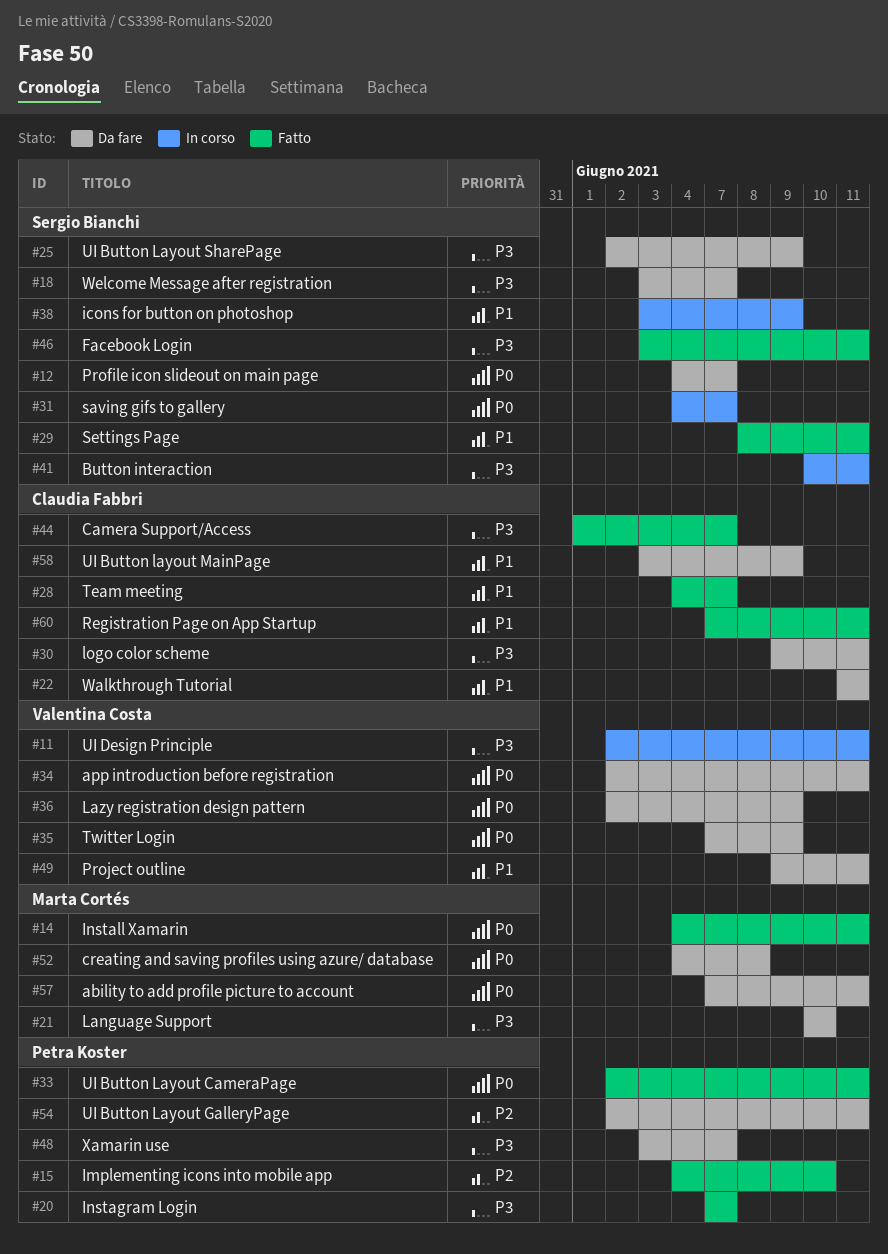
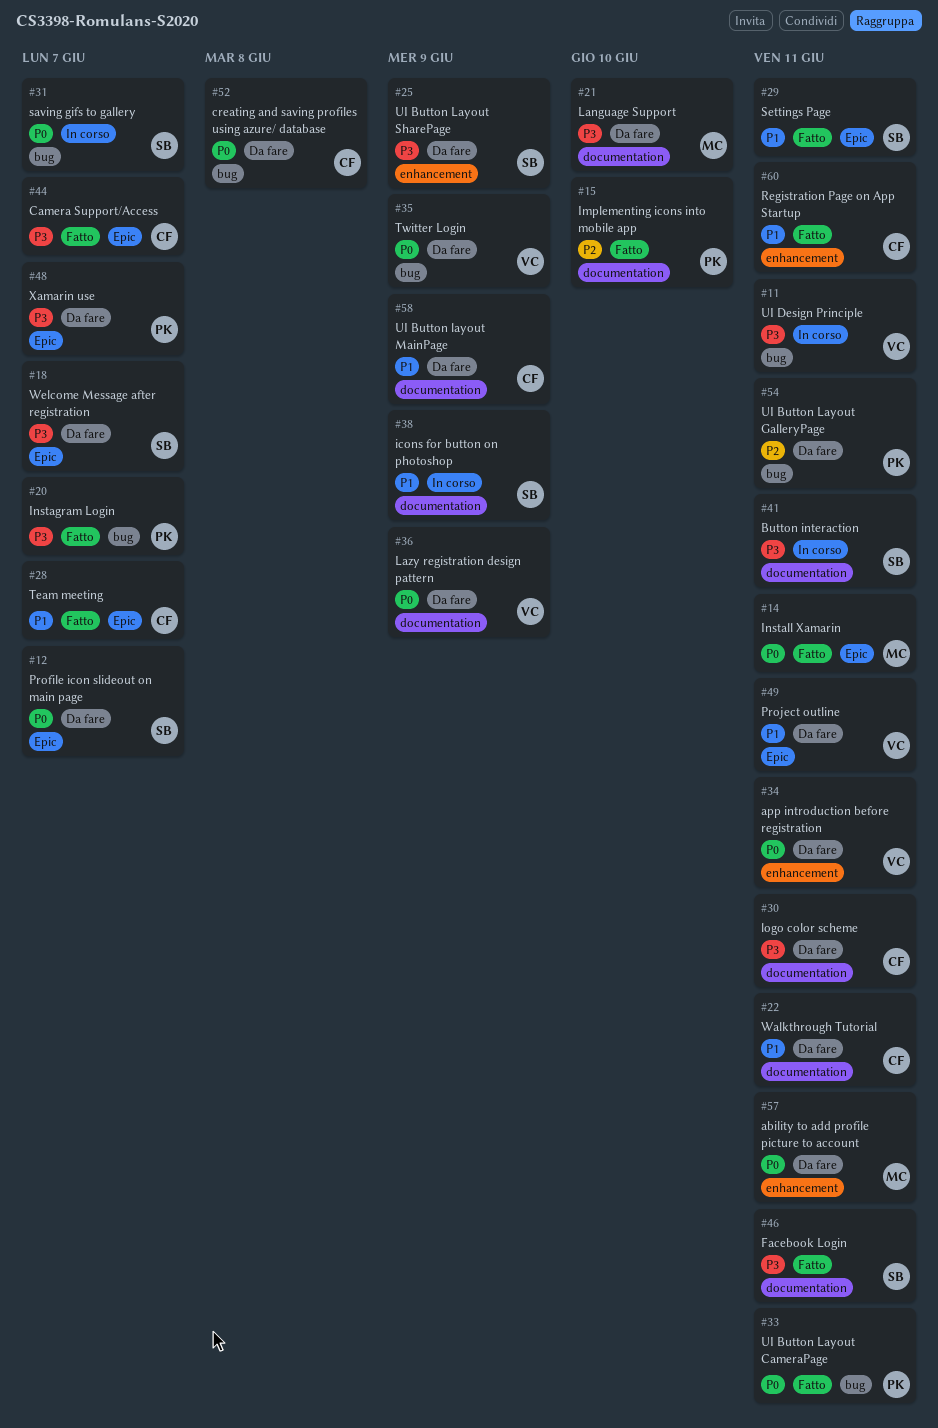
#52, owner: Marta Cortés -> Claudia Fabbri

